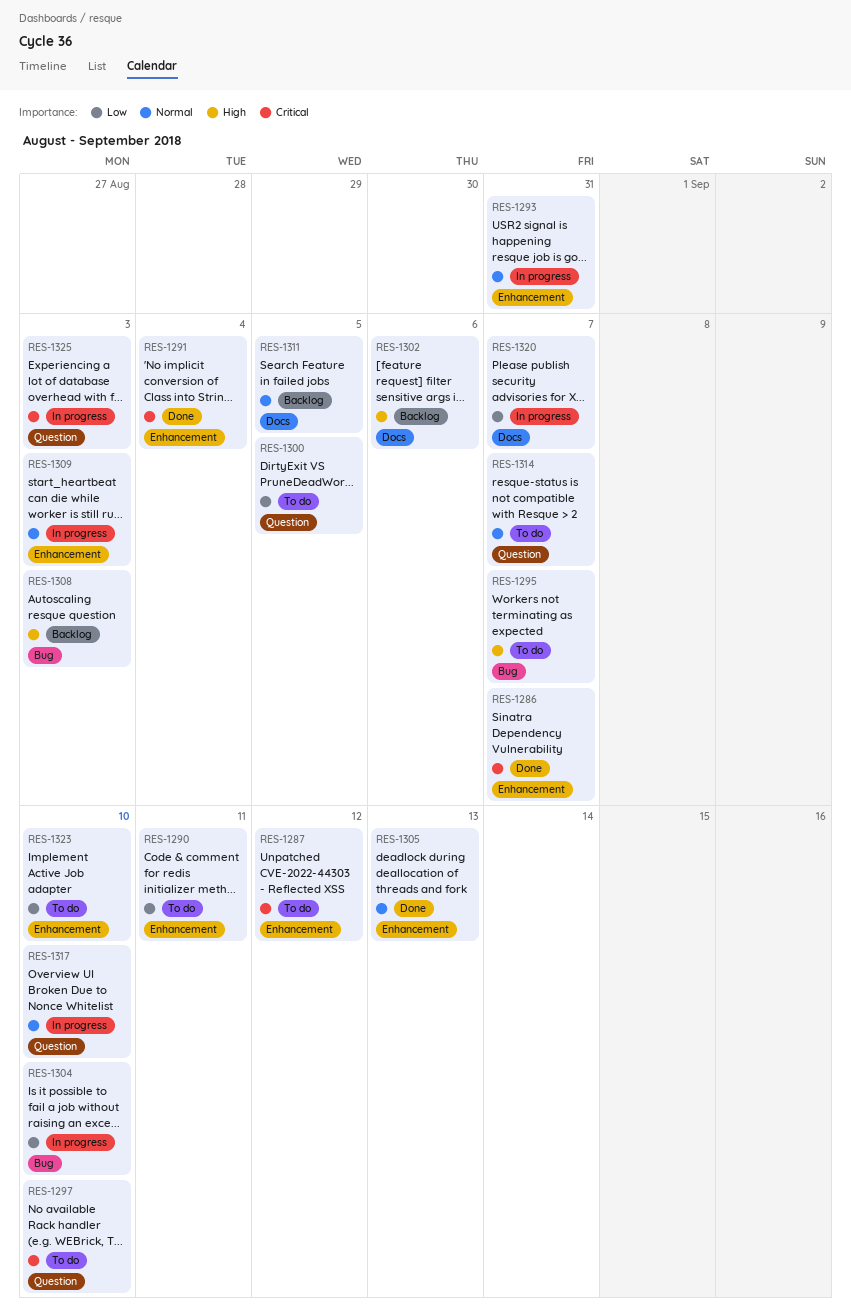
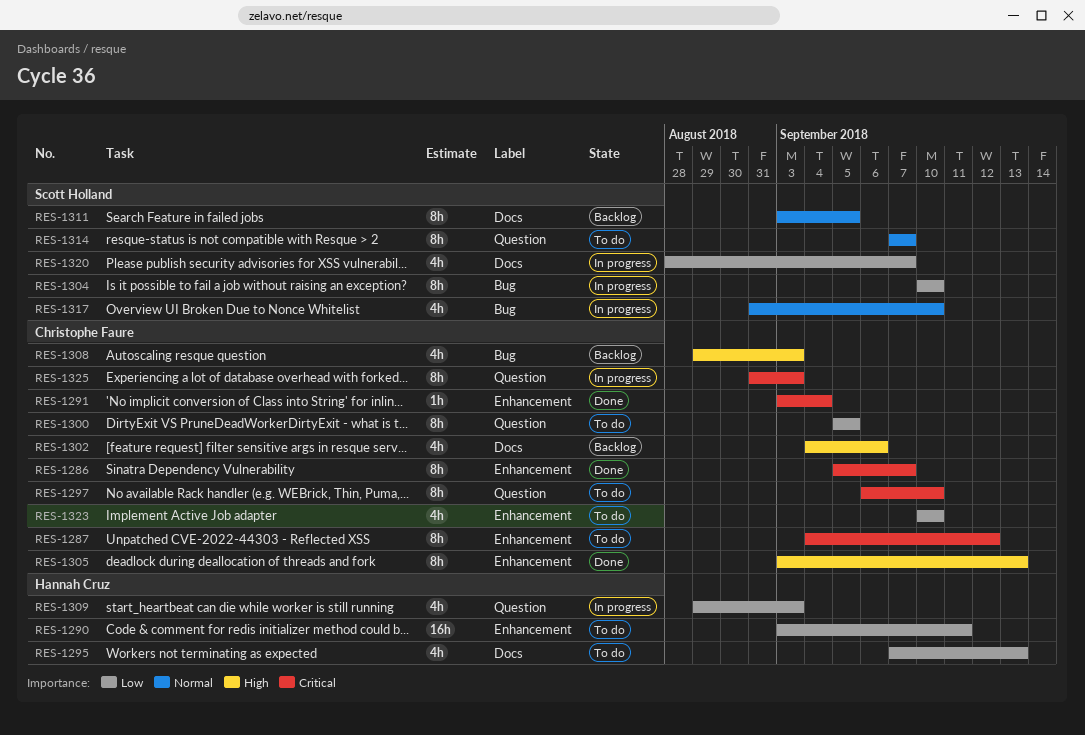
RES-1293: present -> none
RES-1295, priority: High -> Low
RES-1295, label: Bug -> Docs
RES-1295, due: Sep 7 -> Sep 13
RES-1305, priority: Normal -> High
RES-1309, priority: Normal -> Low
RES-1309, label: Enhancement -> Question
RES-1317, label: Question -> Bug

